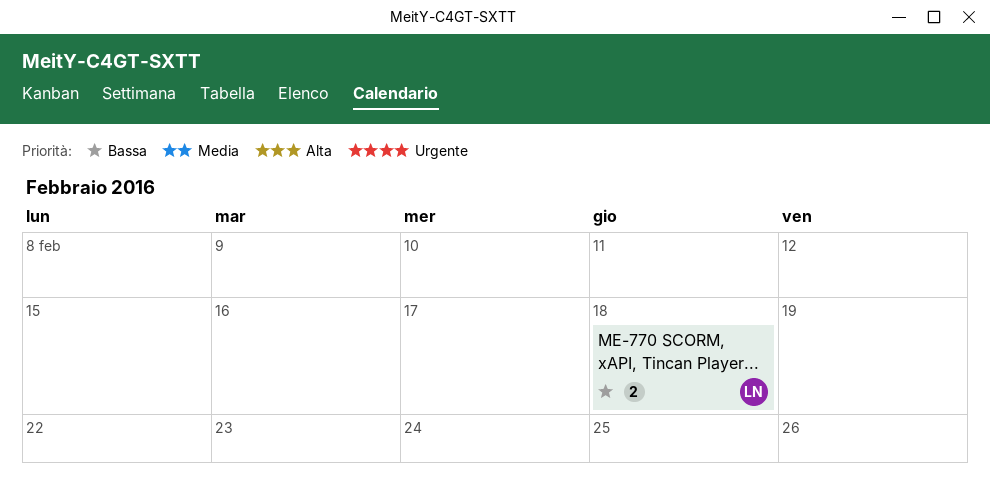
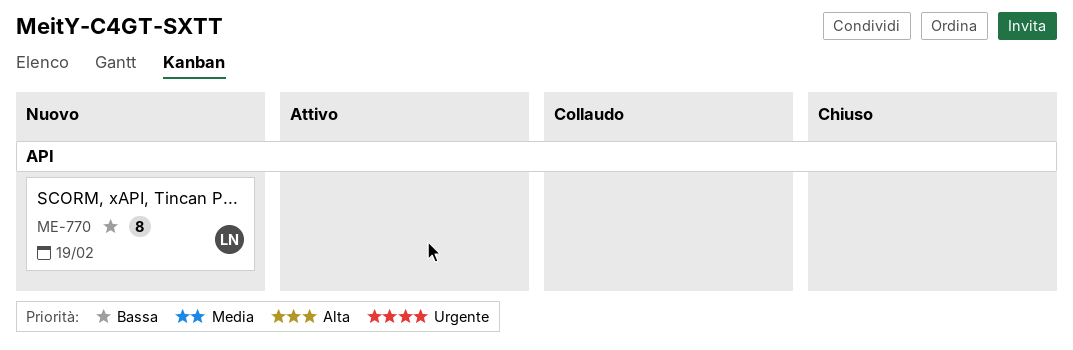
ME-770, estimate: 2 -> 8
ME-770, due: Feb 18 -> Feb 19

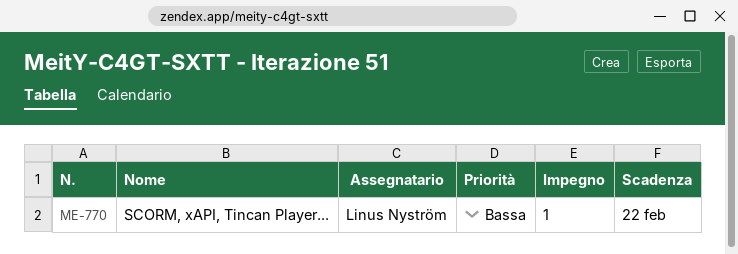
ME-770, estimate: 8 -> 1
ME-770, due: Feb 19 -> Feb 22

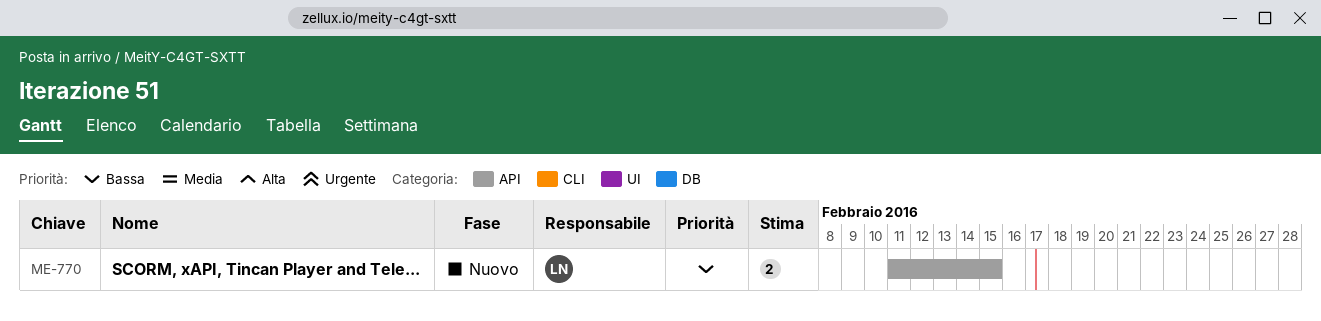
ME-770, estimate: 1 -> 2
ME-770, due: Feb 22 -> Feb 15

